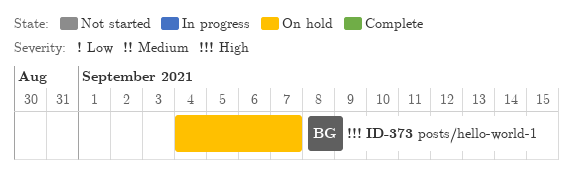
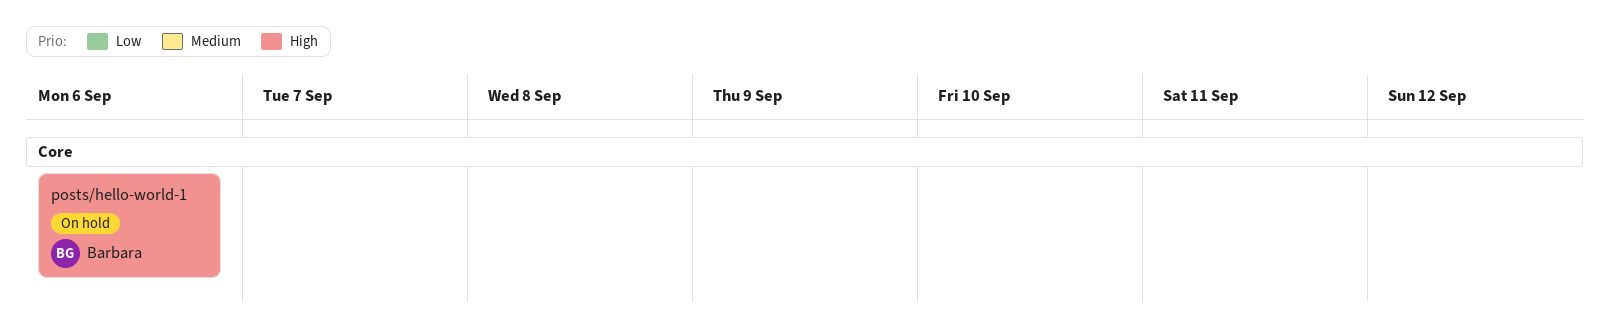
posts/hello-world-1, due: Sep 7 -> Sep 6

